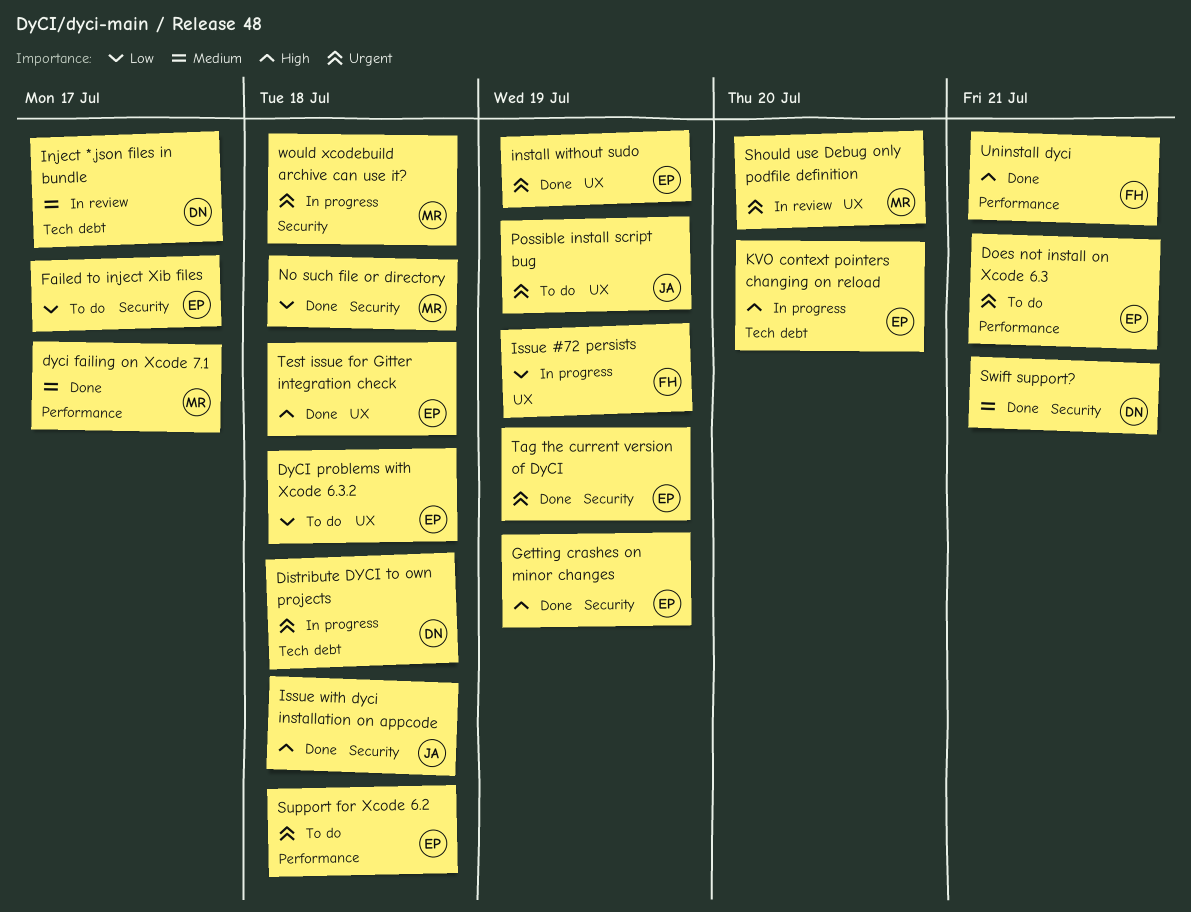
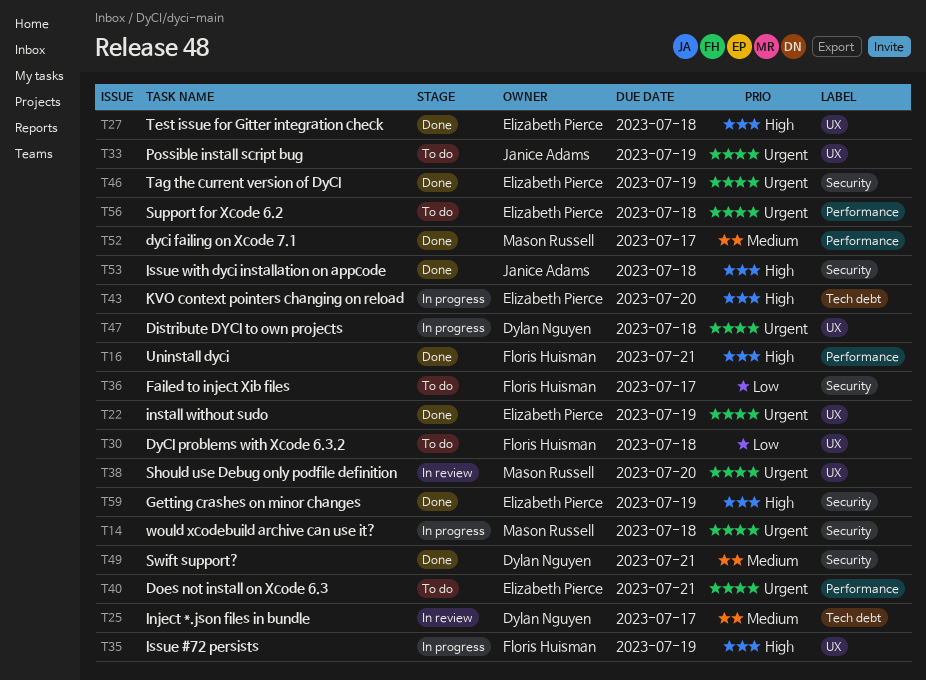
Distribute DYCI to own projects, label: Tech debt -> UX
DyCI problems with Xcode 6.3.2, owner: Elizabeth Pierce -> Floris Huisman
Failed to inject Xib files, owner: Elizabeth Pierce -> Floris Huisman
Issue #72 persists, priority: Low -> High
No such file or directory: present -> none

